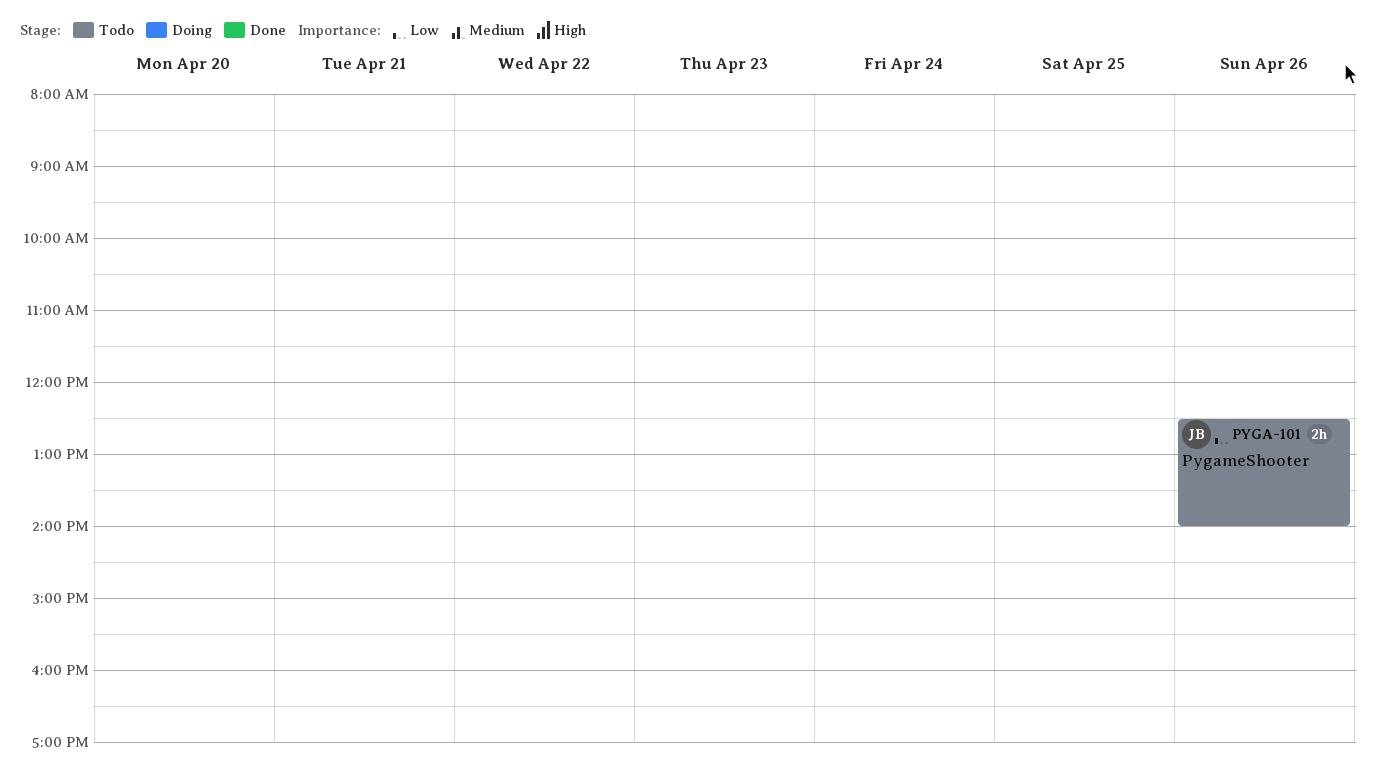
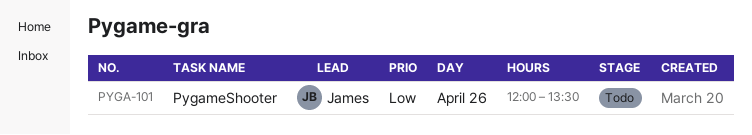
PYGA-101, begins: 12:30 -> 12:00
PYGA-101, ends: 14:00 -> 13:30

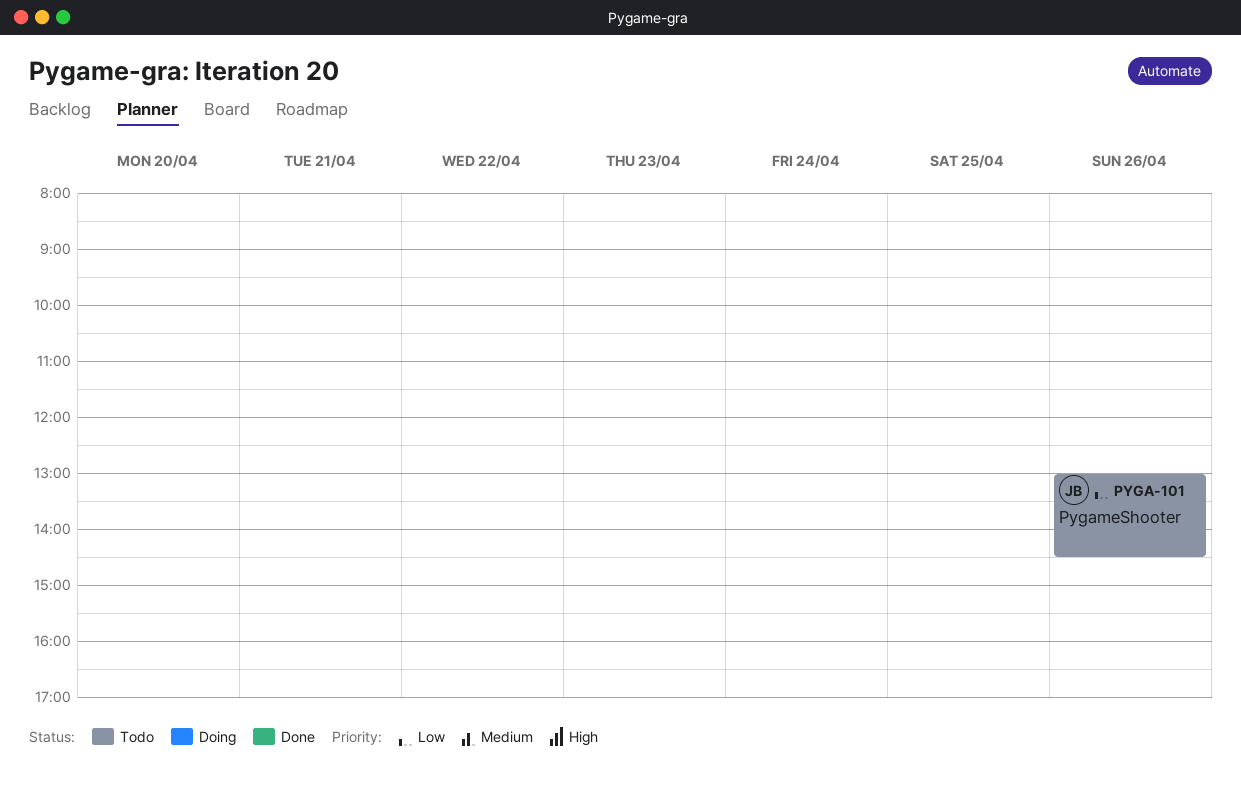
PYGA-101, begins: 12:00 -> 13:00
PYGA-101, ends: 13:30 -> 14:30

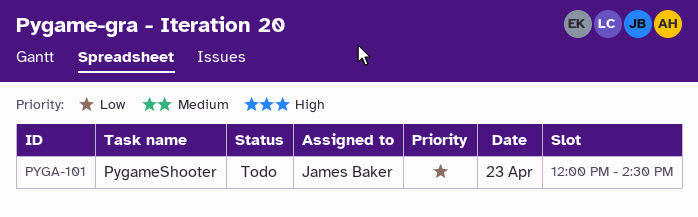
PYGA-101, day: Apr 26 -> Apr 23
PYGA-101, begins: 13:00 -> 12:00

